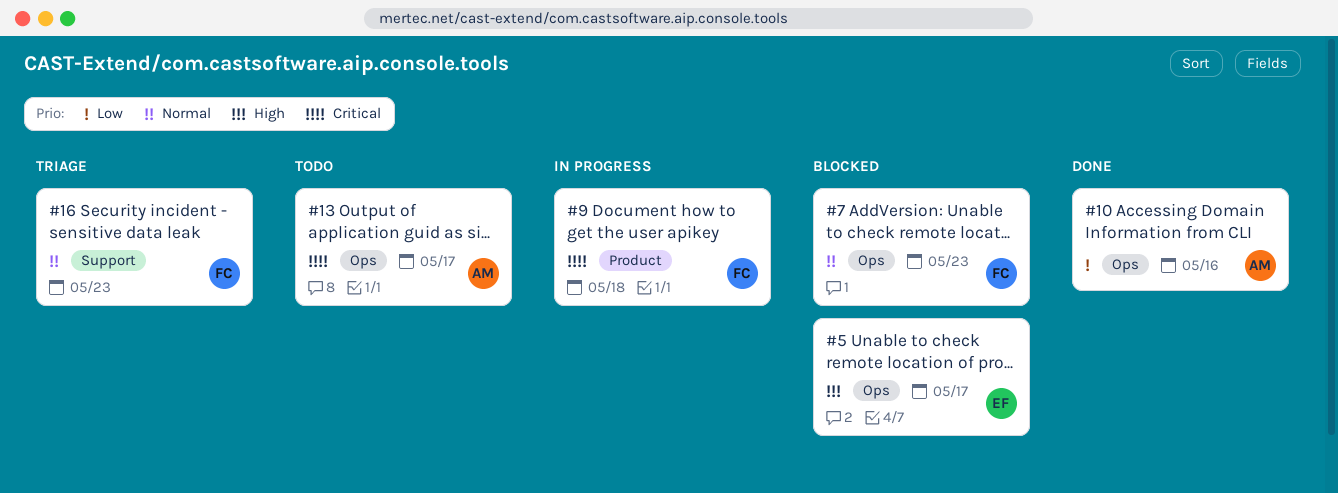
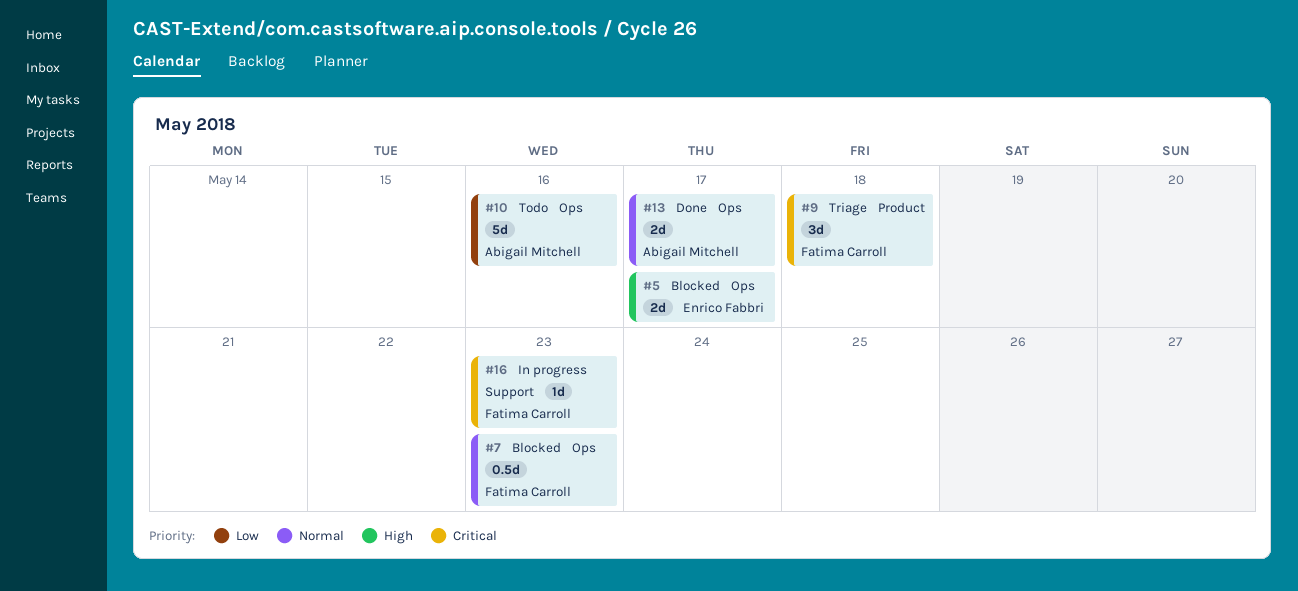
#9, status: In progress -> Triage
#10, status: Done -> Todo
#13, status: Todo -> Done
#13, priority: Critical -> Normal
#16, status: Triage -> In progress
#16, priority: Normal -> Critical

